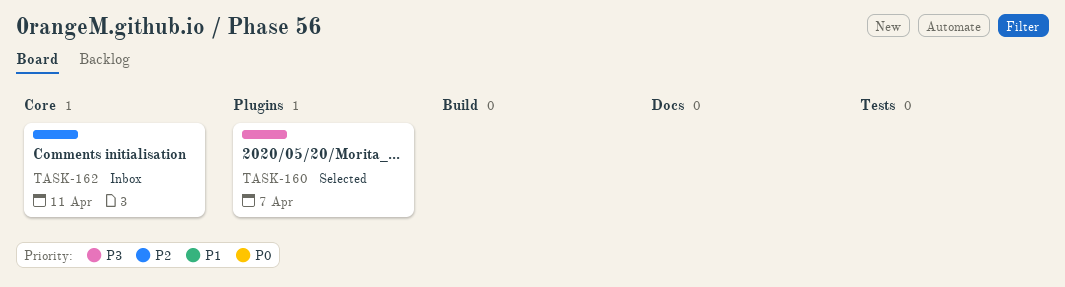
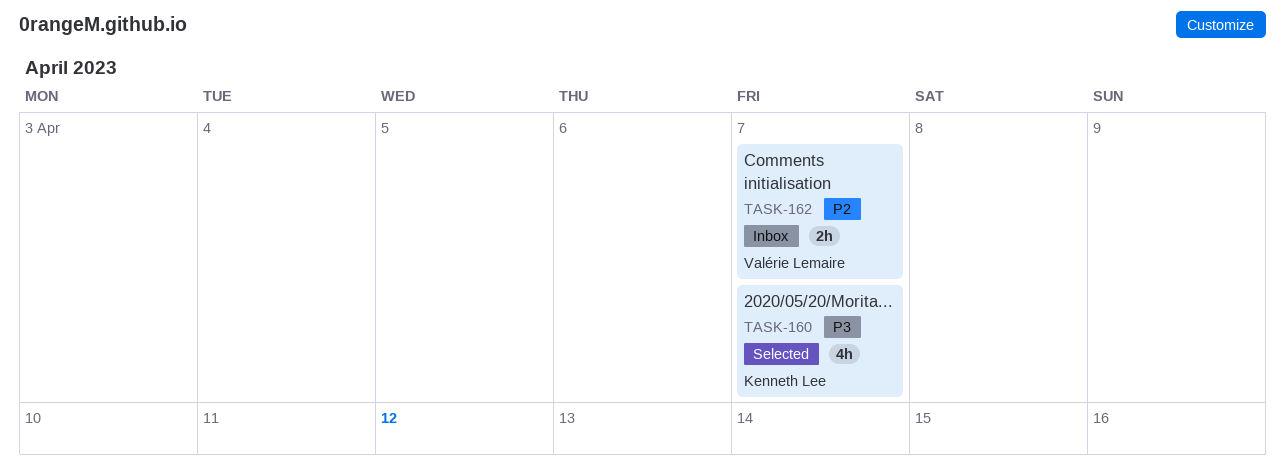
TASK-162, due: Apr 11 -> Apr 7

